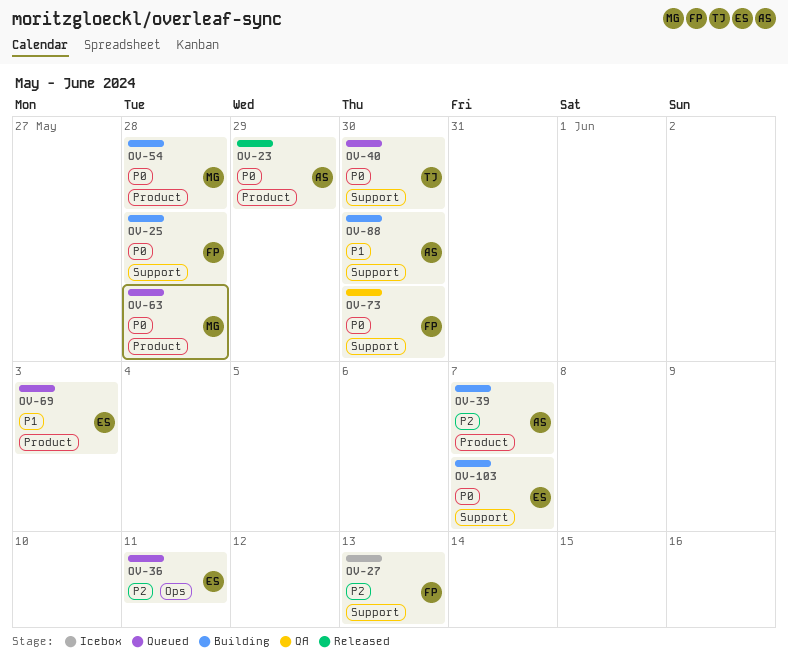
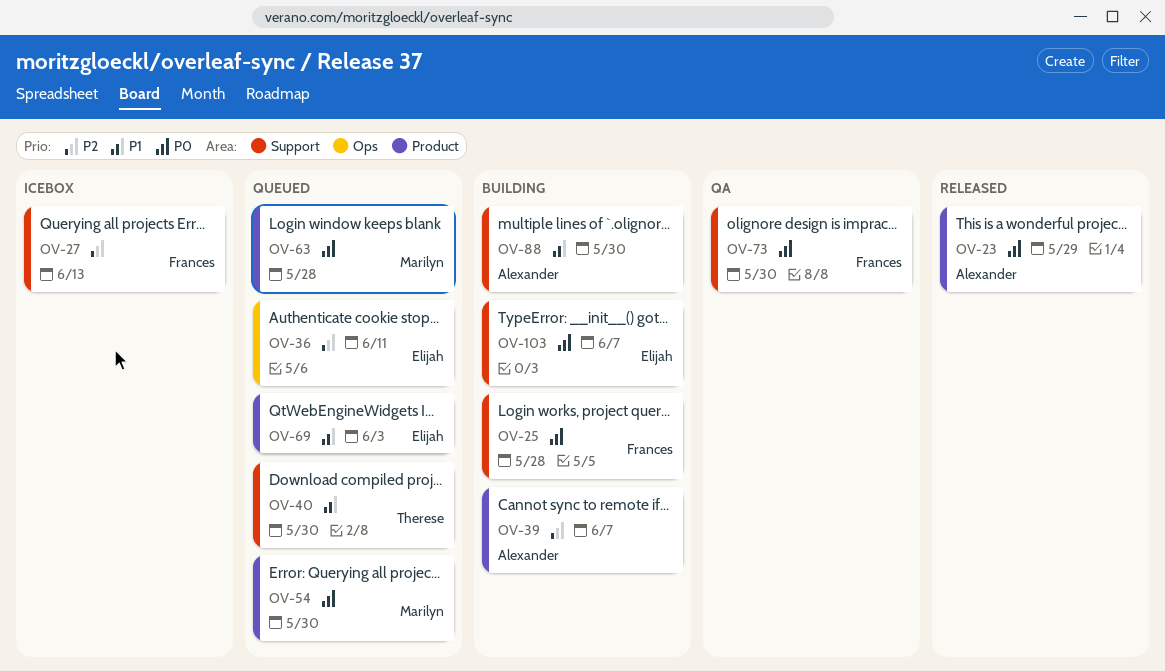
OV-40, priority: P0 -> P1
OV-54, status: Building -> Queued
OV-54, due: May 28 -> May 30

